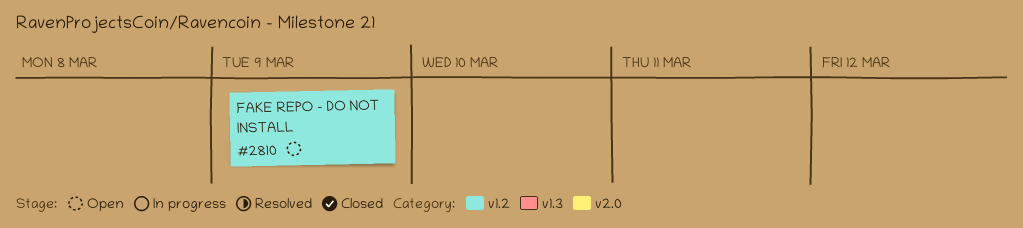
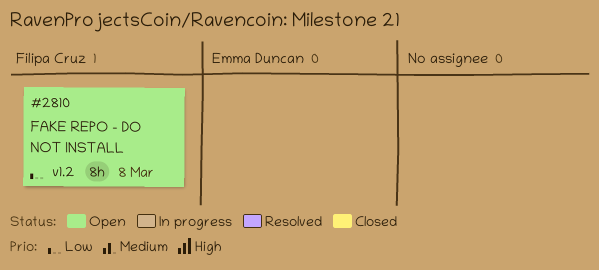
#2810, due: Mar 9 -> Mar 8

